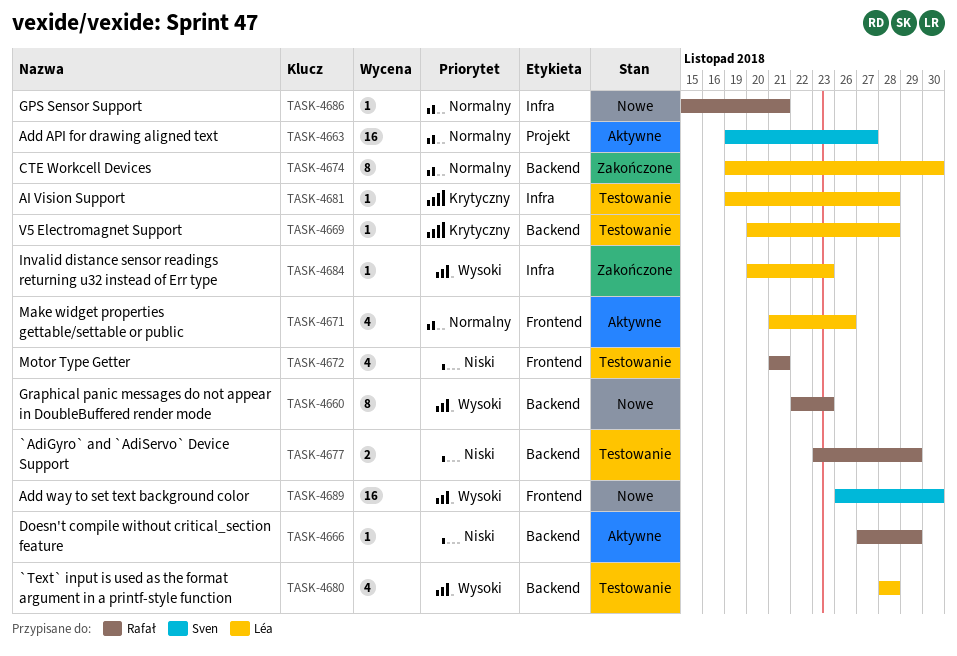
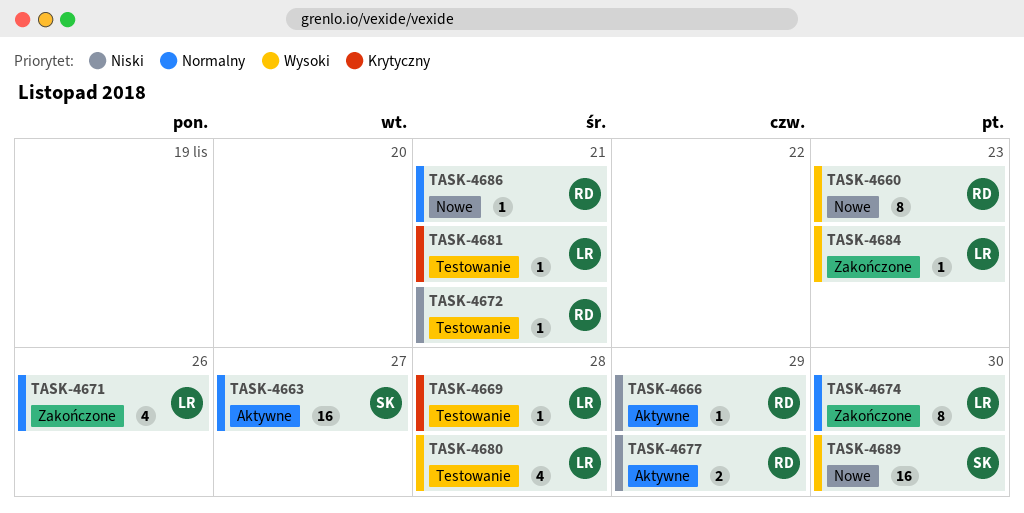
TASK-4671, status: Aktywne -> Zakończone
TASK-4672, estimate: 4 -> 1
TASK-4677, status: Testowanie -> Aktywne
TASK-4681, due: Nov 28 -> Nov 21

